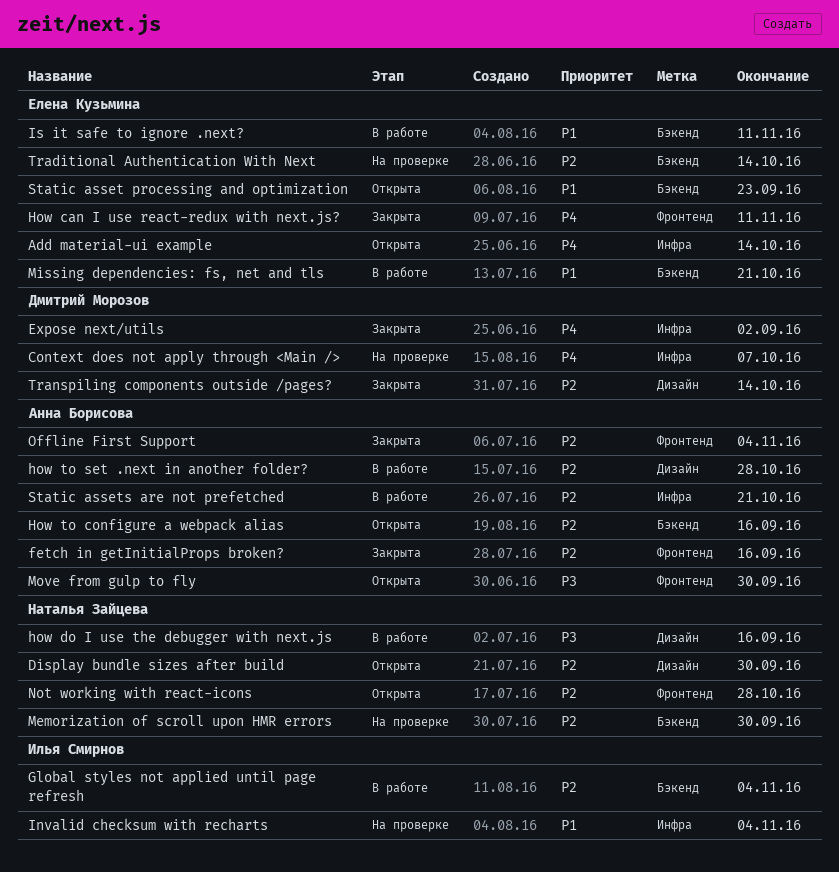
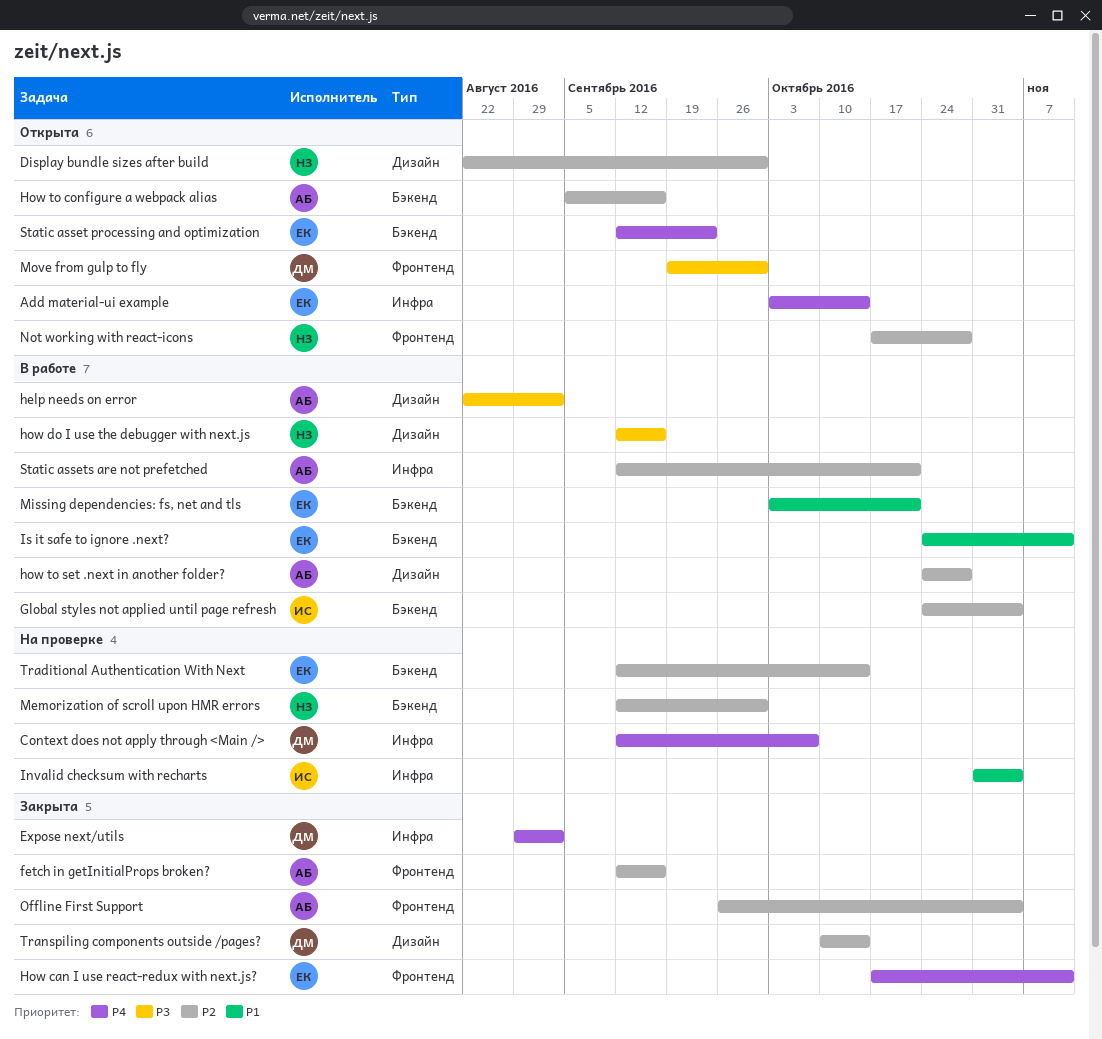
help needs on error: none -> present
Move from gulp to fly, owner: Анна Борисова -> Дмитрий Морозов
Static asset processing and optimization, priority: P1 -> P4

